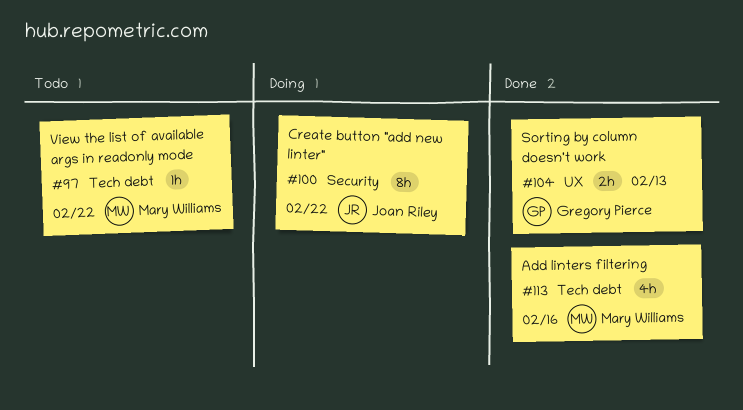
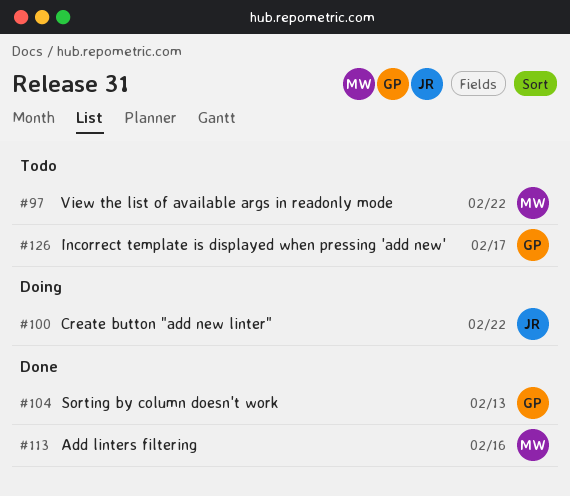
#126: none -> present

